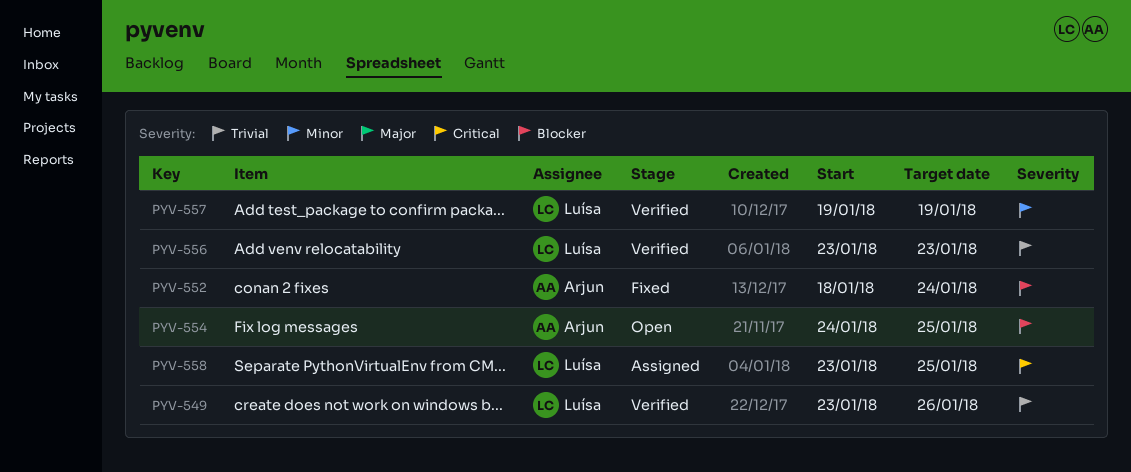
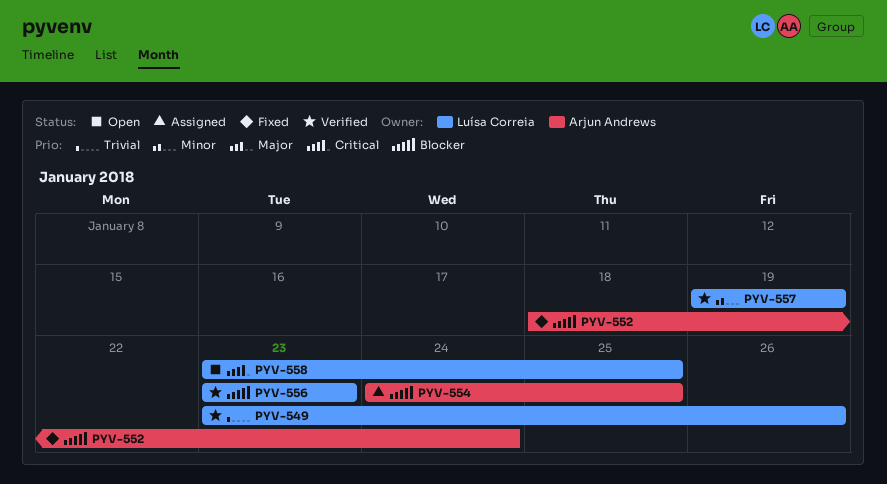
PYV-554, status: Open -> Assigned
PYV-556, priority: Trivial -> Blocker
PYV-558, status: Assigned -> Open

